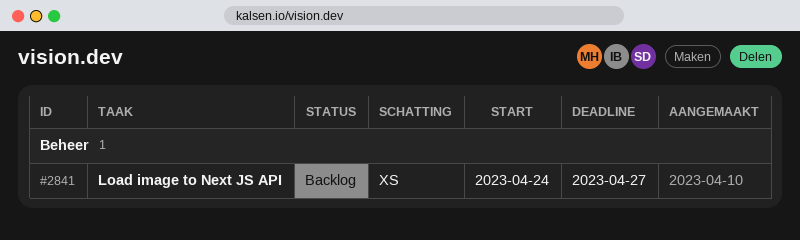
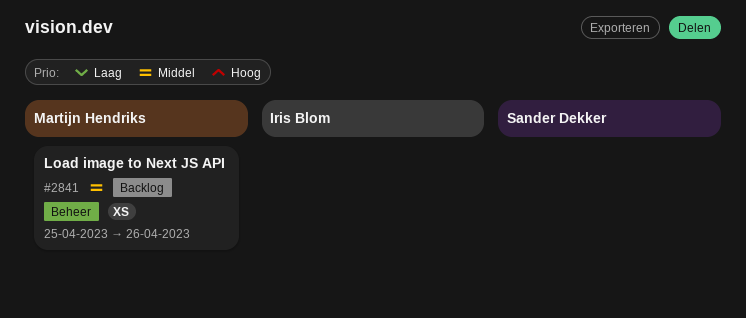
#2841, start: Apr 24 -> Apr 25
#2841, due: Apr 27 -> Apr 26

